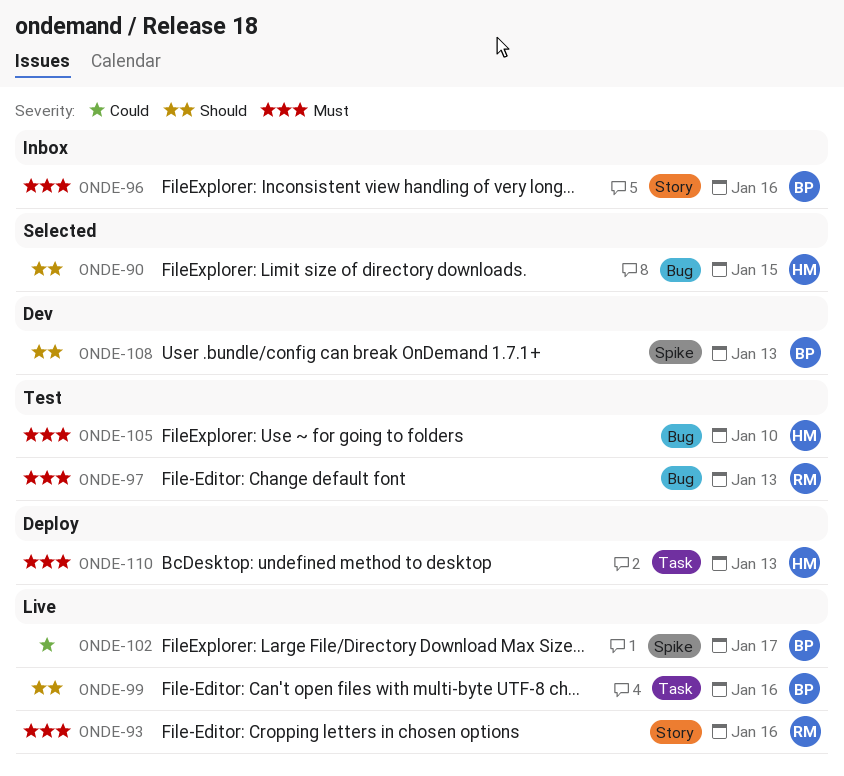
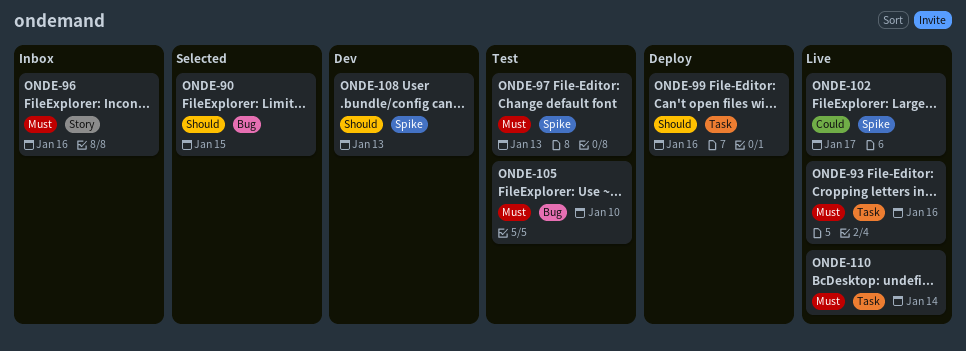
ONDE-93, label: Story -> Task
ONDE-97, label: Bug -> Spike
ONDE-99, status: Live -> Deploy
ONDE-110, status: Deploy -> Live
ONDE-110, due: Jan 13 -> Jan 14

